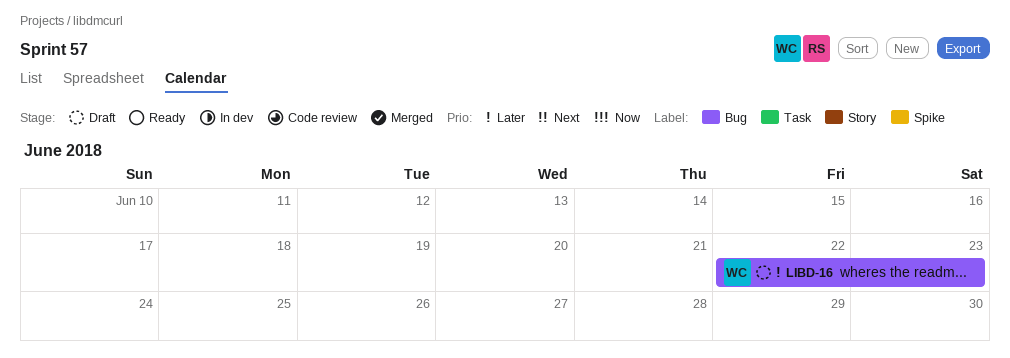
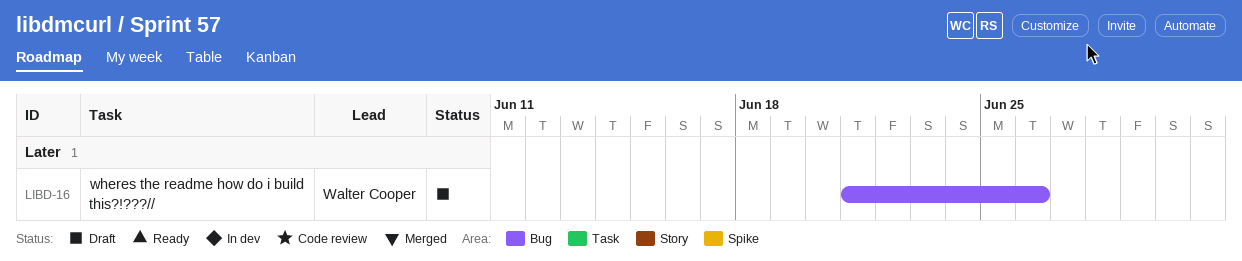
LIBD-16, start: Jun 22 -> Jun 21
LIBD-16, due: Jun 23 -> Jun 26

